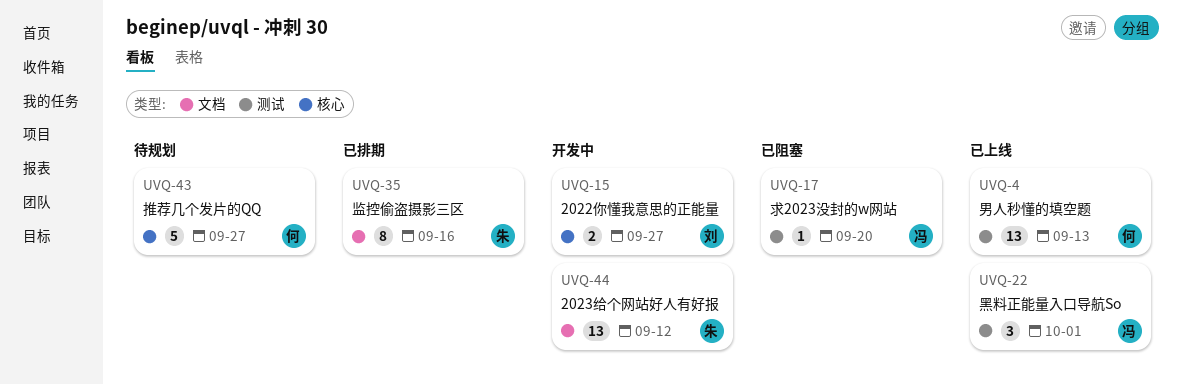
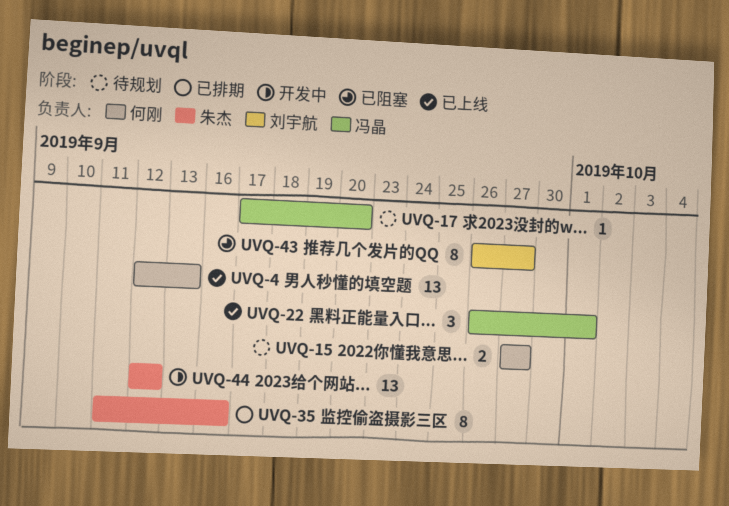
UVQ-15, status: 开发中 -> 待规划
UVQ-15, owner: 刘宇航 -> 何刚
UVQ-17, status: 已阻塞 -> 待规划
UVQ-43, status: 待规划 -> 已阻塞
UVQ-43, owner: 何刚 -> 刘宇航
UVQ-43, estimate: 5 -> 8

